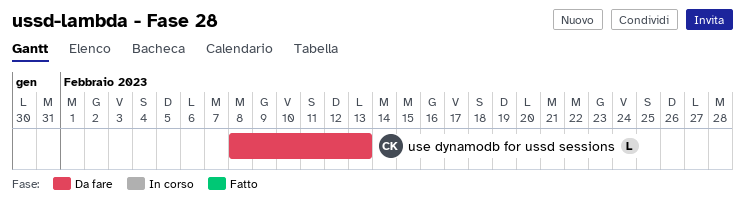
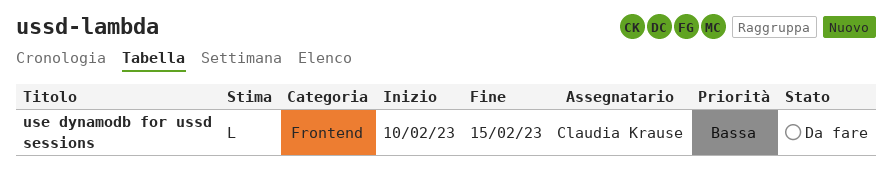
use dynamodb for ussd sessions, start: Feb 8 -> Feb 10
use dynamodb for ussd sessions, due: Feb 13 -> Feb 15

